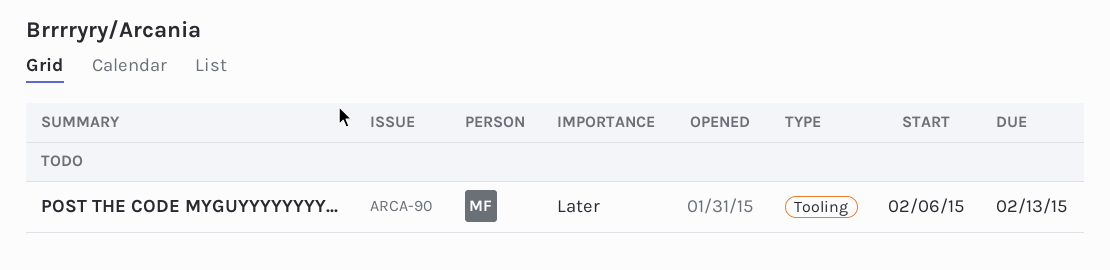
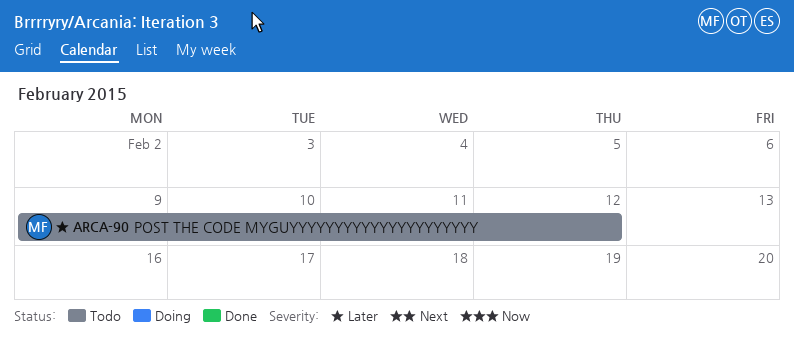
ARCA-90, start: Feb 6 -> Feb 9
ARCA-90, due: Feb 13 -> Feb 12

